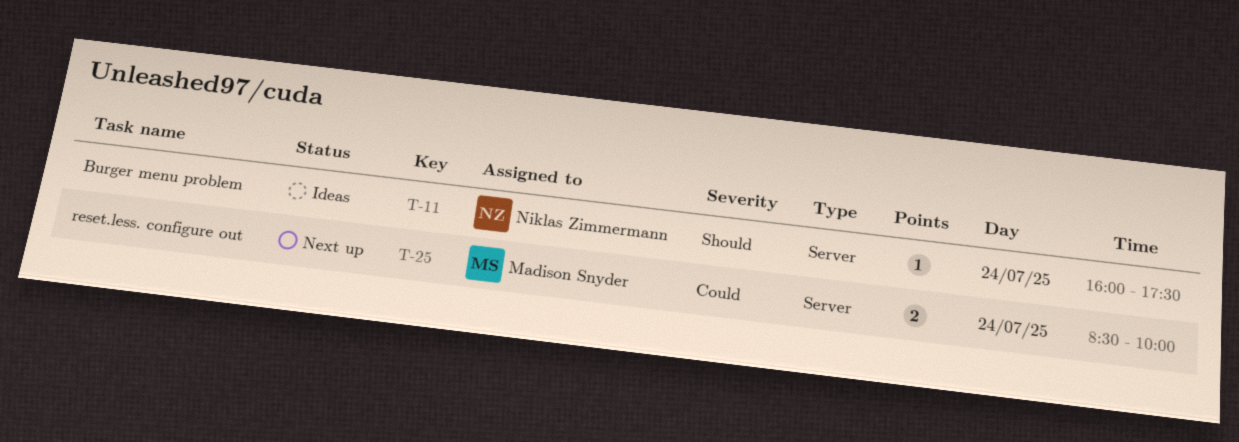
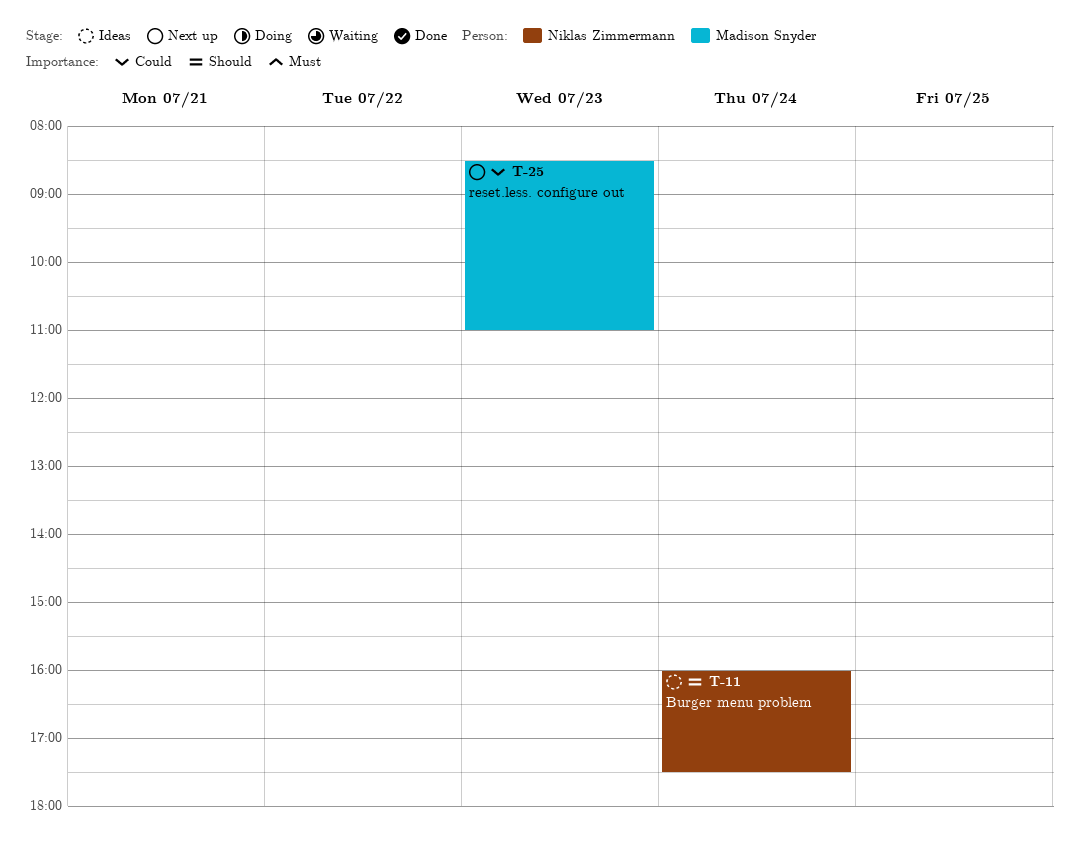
T-25, day: Jul 24 -> Jul 23
T-25, ends: 10:00 -> 11:00

